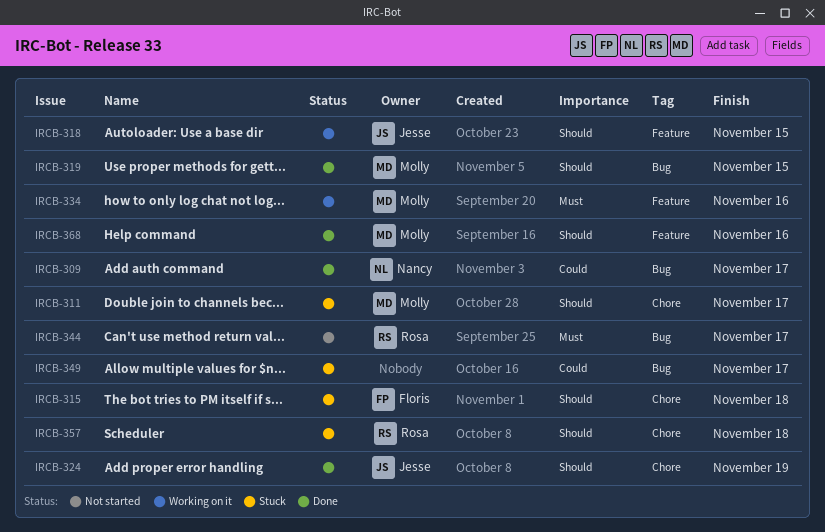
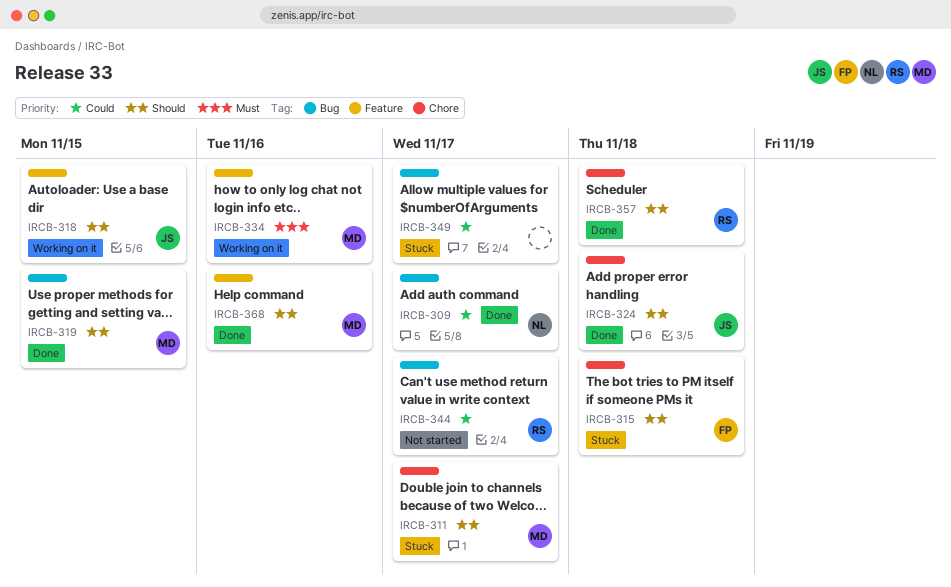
IRCB-324, due: Nov 19 -> Nov 18
IRCB-344, priority: Must -> Could
IRCB-357, status: Stuck -> Done

